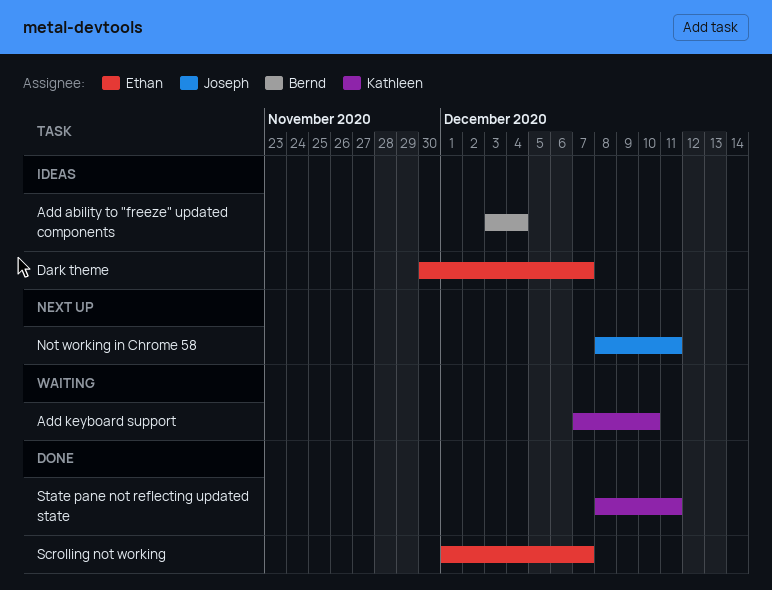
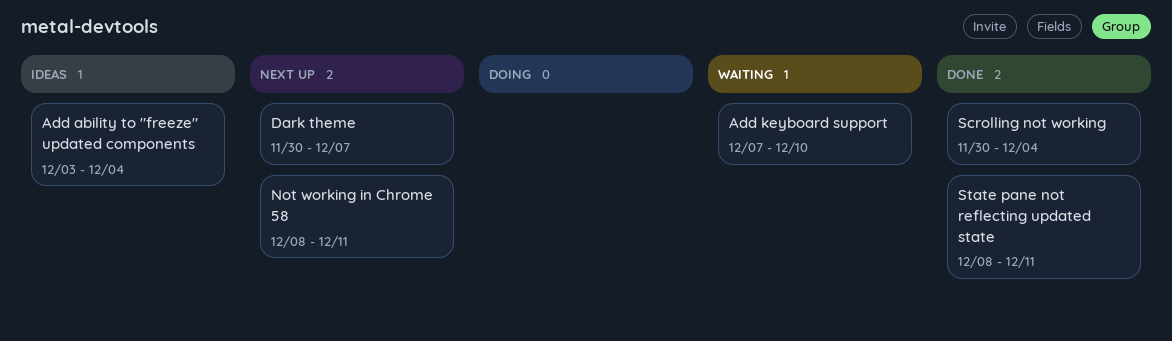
Dark theme, status: Ideas -> Next up
Scrolling not working, start: Dec 1 -> Nov 30
Scrolling not working, due: Dec 7 -> Dec 4

